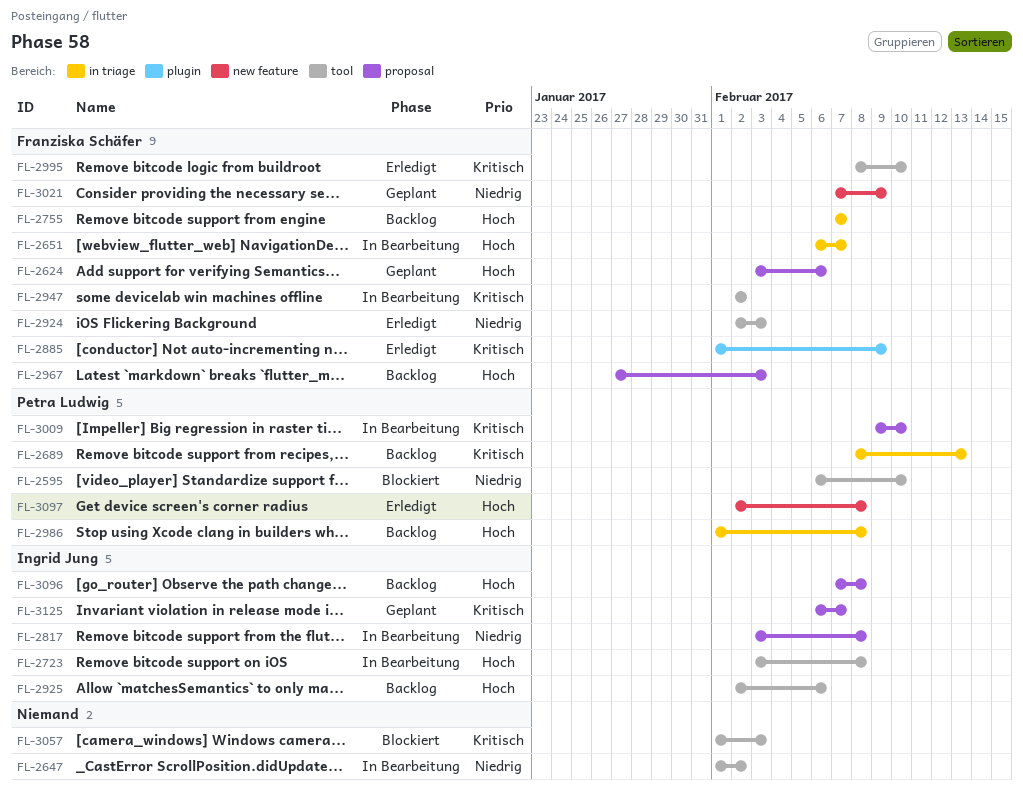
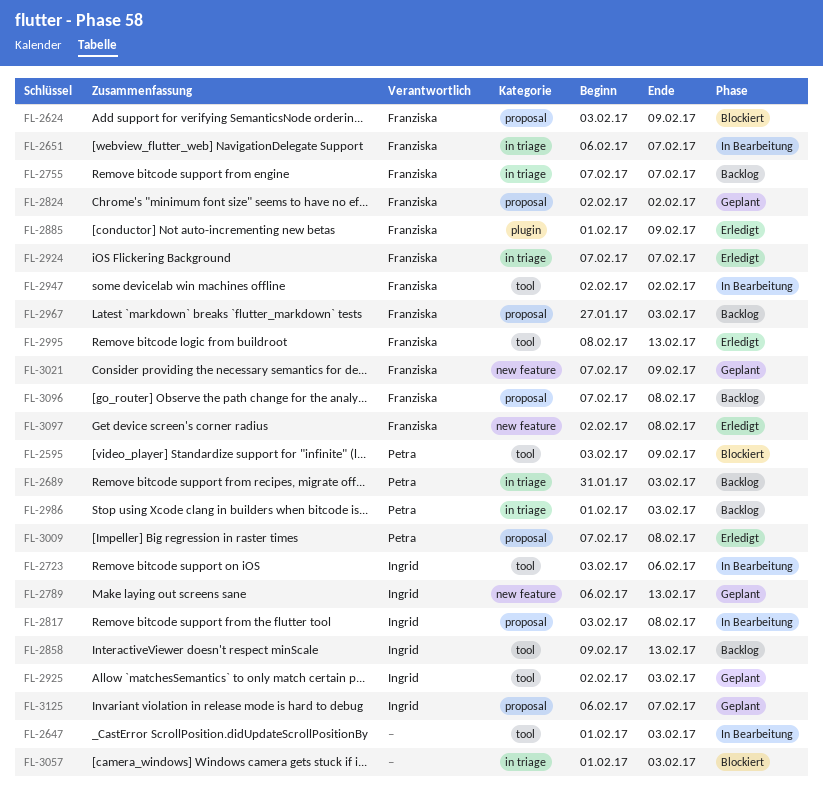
FL-2595, start: Feb 6 -> Feb 3
FL-2595, due: Feb 10 -> Feb 9
FL-2624, status: Geplant -> Blockiert
FL-2624, due: Feb 6 -> Feb 9
FL-2647, due: Feb 2 -> Feb 3
FL-2689, start: Feb 8 -> Jan 31
FL-2689, due: Feb 13 -> Feb 3
FL-2723, due: Feb 8 -> Feb 6
FL-2789: none -> present
FL-2824: none -> present
FL-2858: none -> present
FL-2924, label: tool -> in triage
FL-2924, start: Feb 2 -> Feb 7
FL-2924, due: Feb 3 -> Feb 7
FL-2925, status: Backlog -> Geplant
FL-2925, due: Feb 6 -> Feb 3
FL-2986, due: Feb 8 -> Feb 3
FL-2995, due: Feb 10 -> Feb 13
FL-3009, status: In Bearbeitung -> Erledigt
FL-3009, start: Feb 9 -> Feb 7
FL-3009, due: Feb 10 -> Feb 8
FL-3057, label: tool -> in triage
FL-3096, owner: Ingrid Jung -> Franziska Schäfer
FL-3097, owner: Petra Ludwig -> Franziska Schäfer

